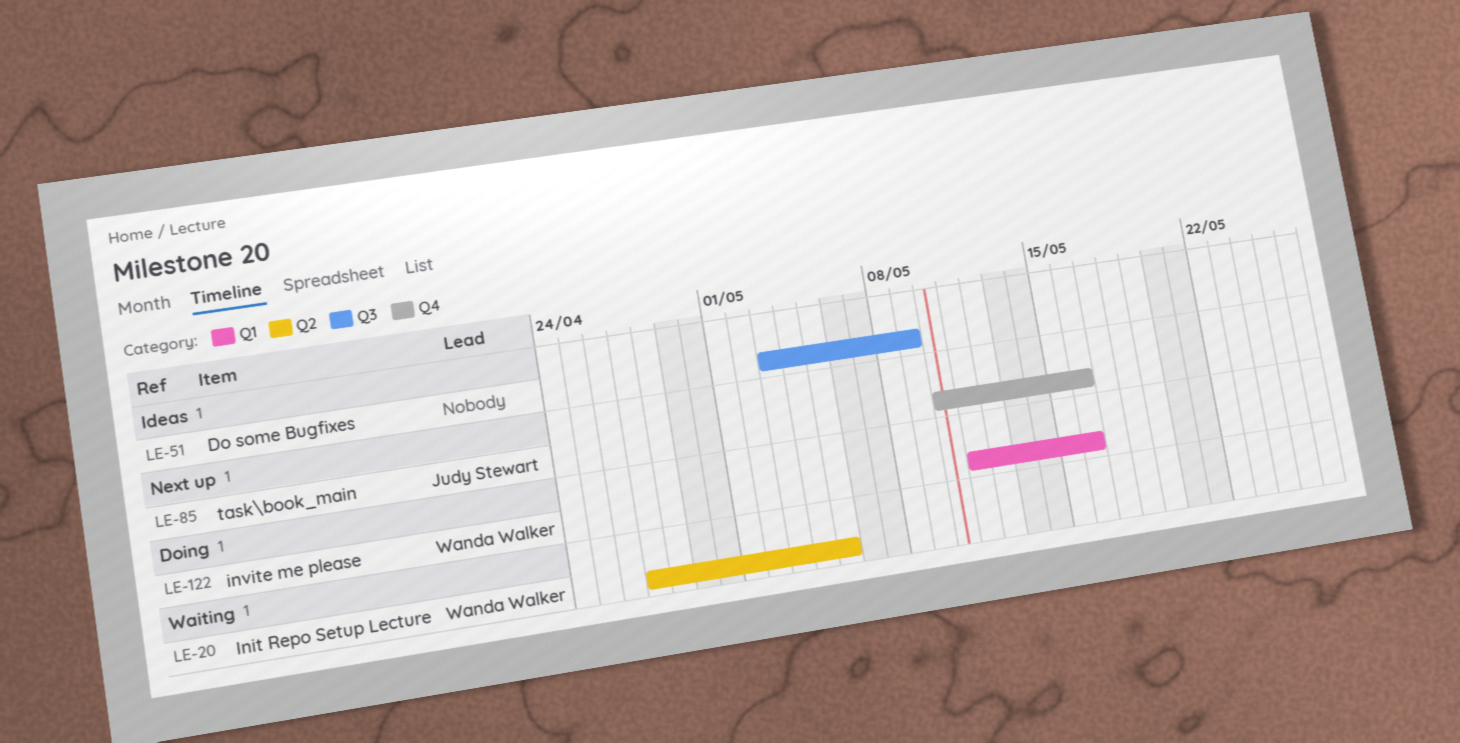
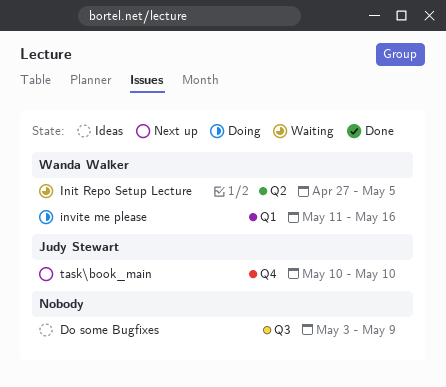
task\book_main, due: May 16 -> May 10

